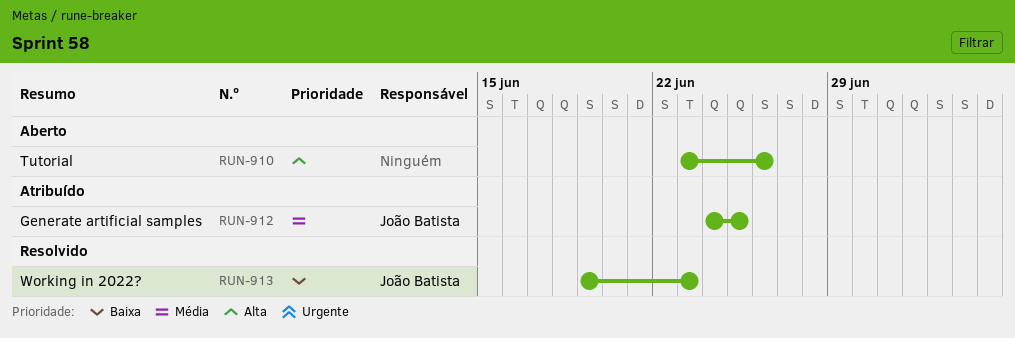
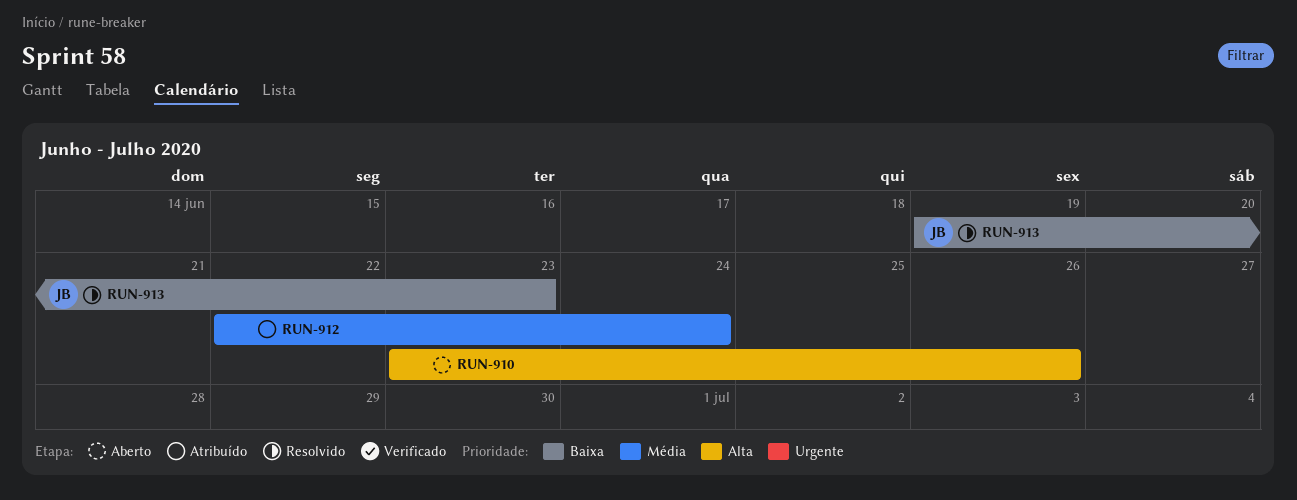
RUN-912, owner: João Batista -> none
RUN-912, start: Jun 24 -> Jun 22
RUN-912, due: Jun 25 -> Jun 24

